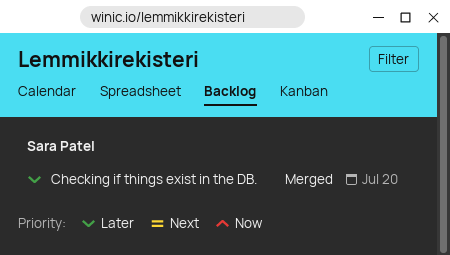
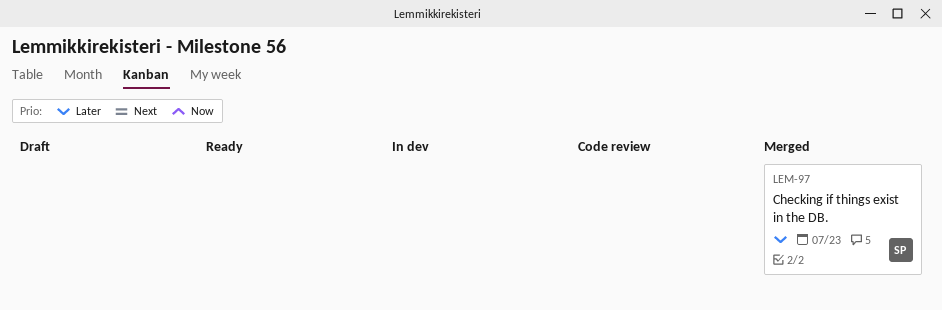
Checking if things exist in the DB., due: Jul 20 -> Jul 23

